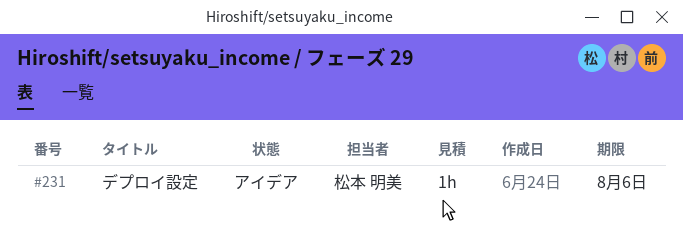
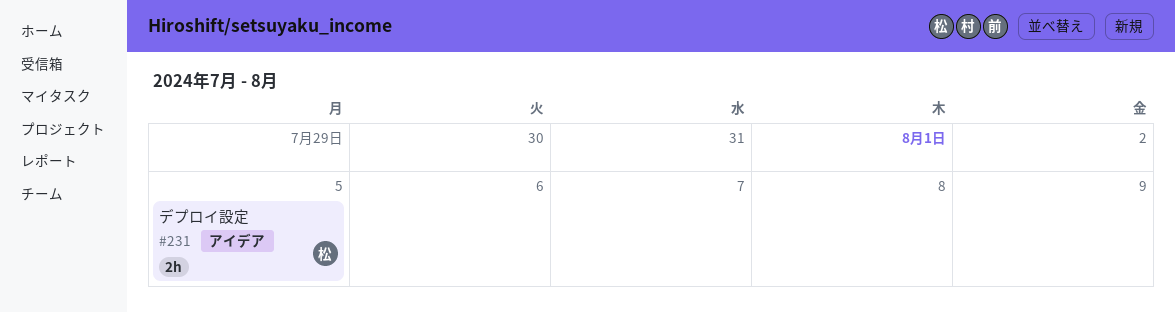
#231, estimate: 1h -> 2h
#231, due: Aug 6 -> Aug 5

